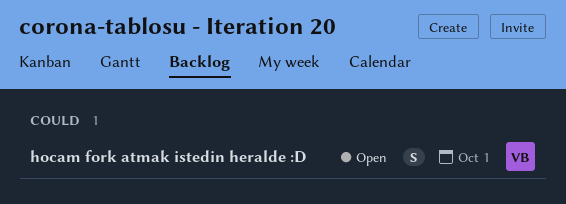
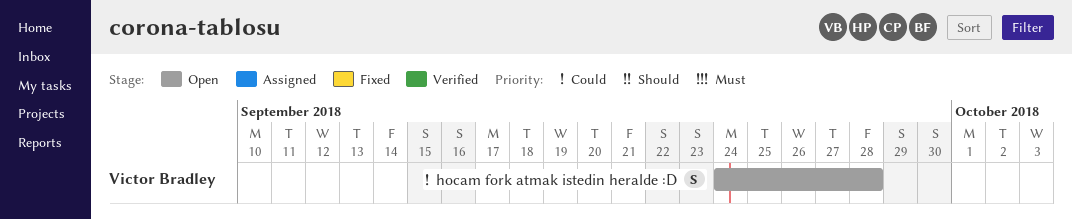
hocam fork atmak istedin heralde :D, due: Oct 1 -> Sep 28

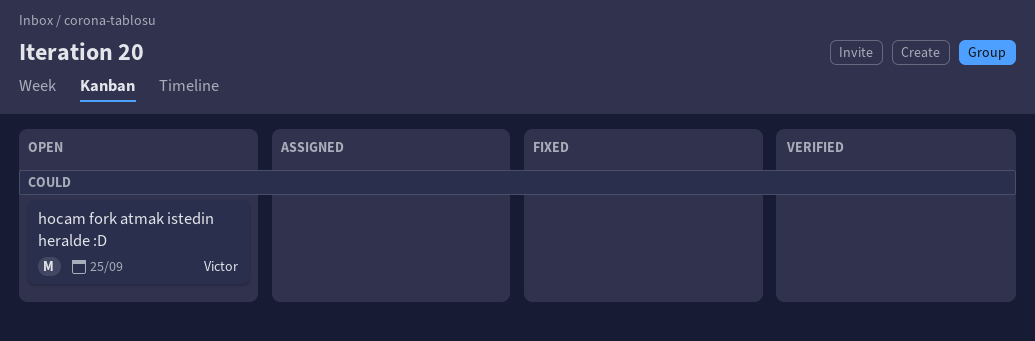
hocam fork atmak istedin heralde :D, estimate: S -> M
hocam fork atmak istedin heralde :D, due: Sep 28 -> Sep 25

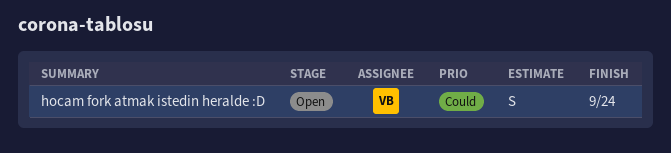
hocam fork atmak istedin heralde :D, estimate: M -> S
hocam fork atmak istedin heralde :D, due: Sep 25 -> Sep 24

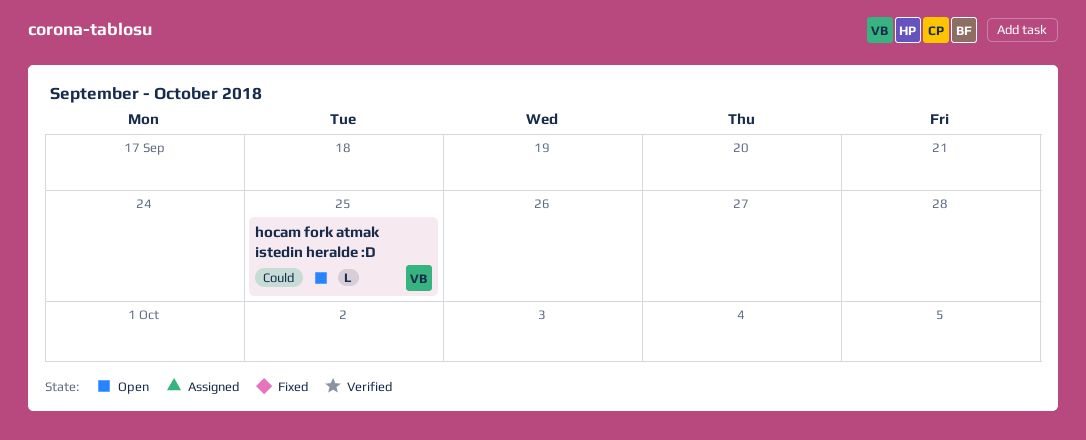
hocam fork atmak istedin heralde :D, estimate: S -> L
hocam fork atmak istedin heralde :D, due: Sep 24 -> Sep 25

